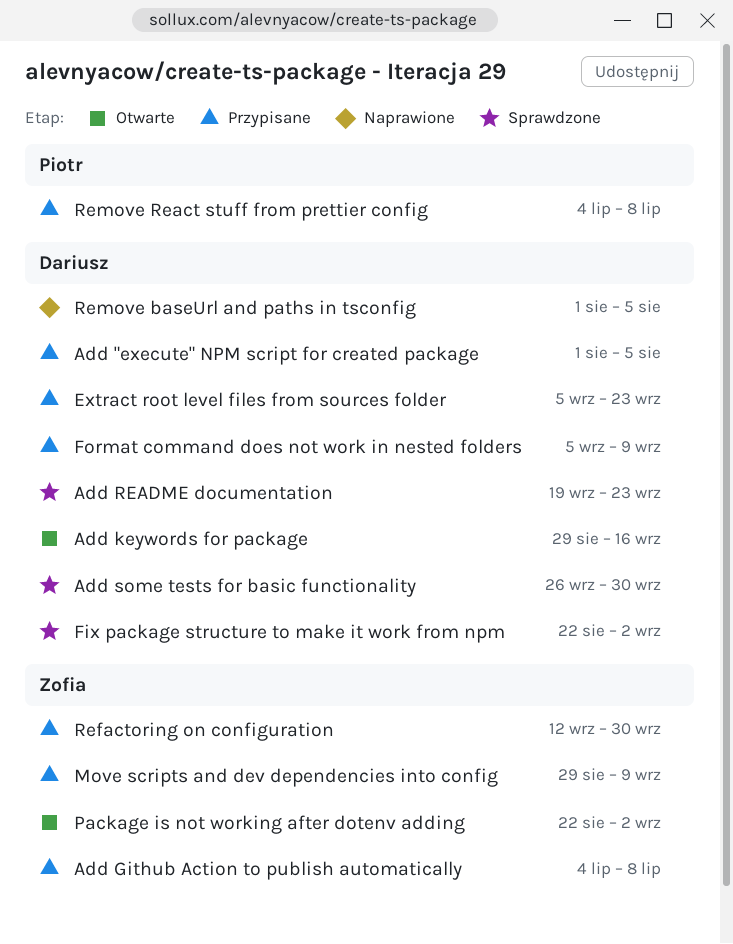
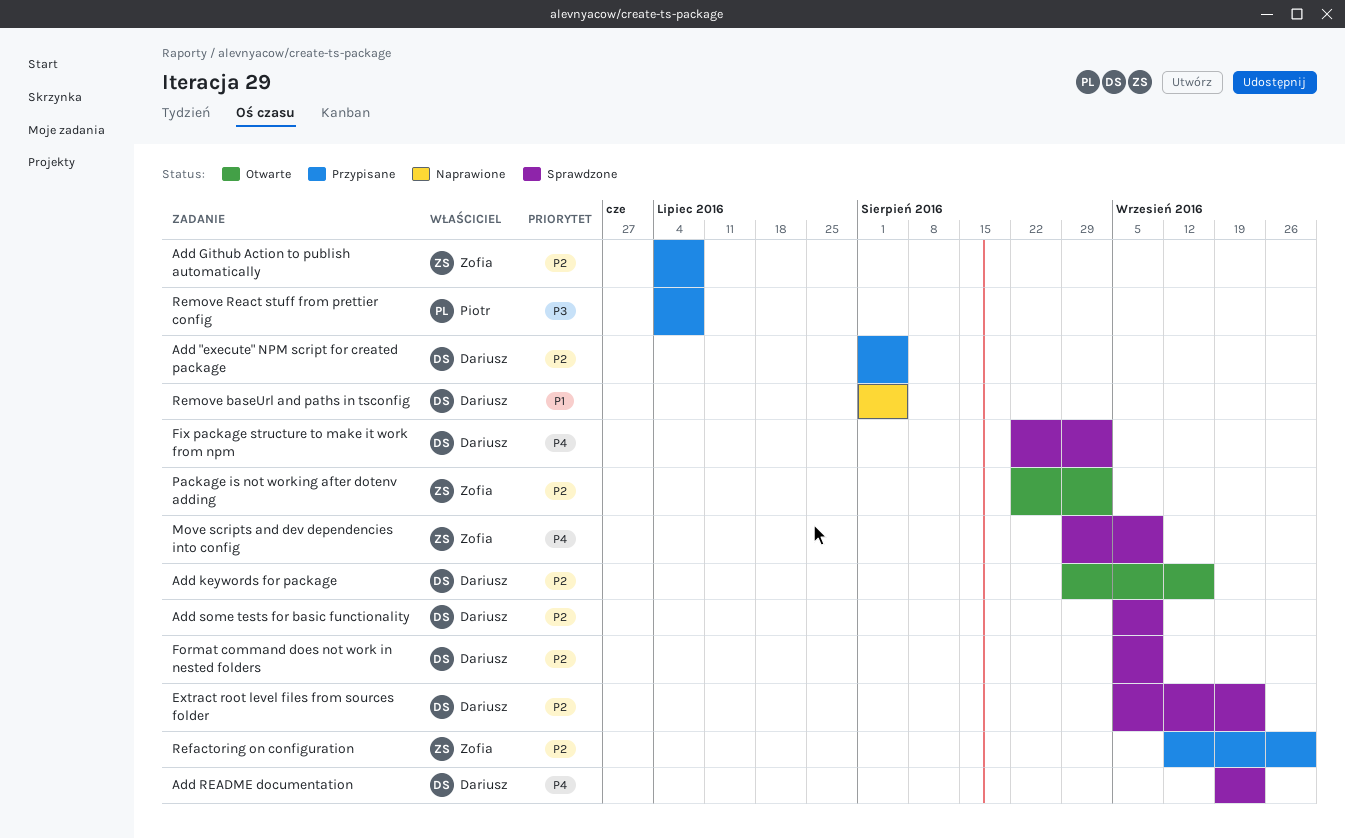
Add some tests for basic functionality, start: Sep 26 -> Sep 5
Add some tests for basic functionality, due: Sep 30 -> Sep 9
Extract root level files from sources folder, status: Przypisane -> Sprawdzone
Format command does not work in nested folders, status: Przypisane -> Sprawdzone
Move scripts and dev dependencies into config, status: Przypisane -> Sprawdzone

